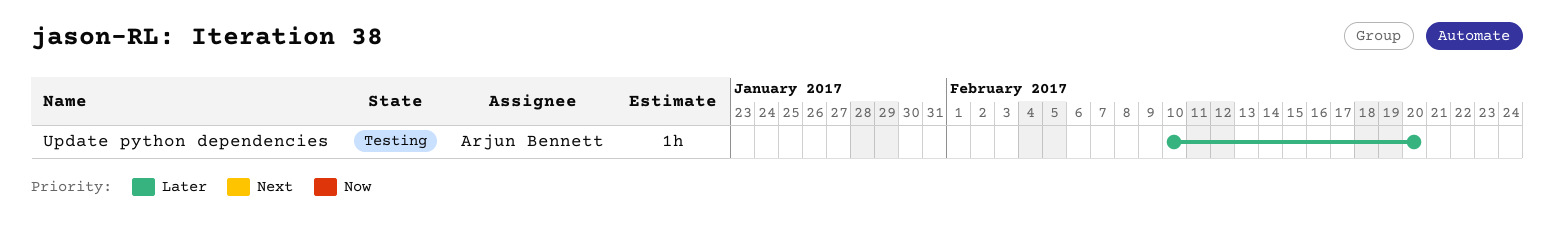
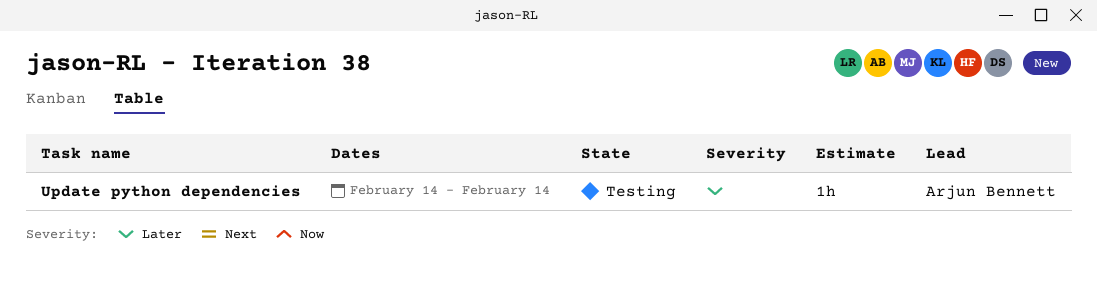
Update python dependencies, start: Feb 10 -> Feb 14
Update python dependencies, due: Feb 20 -> Feb 14

